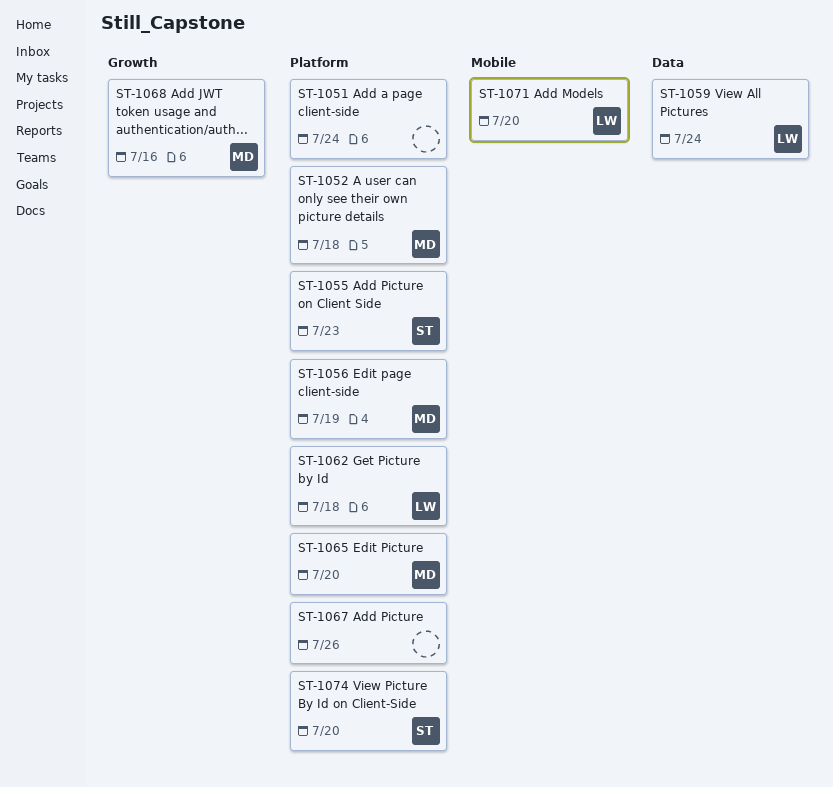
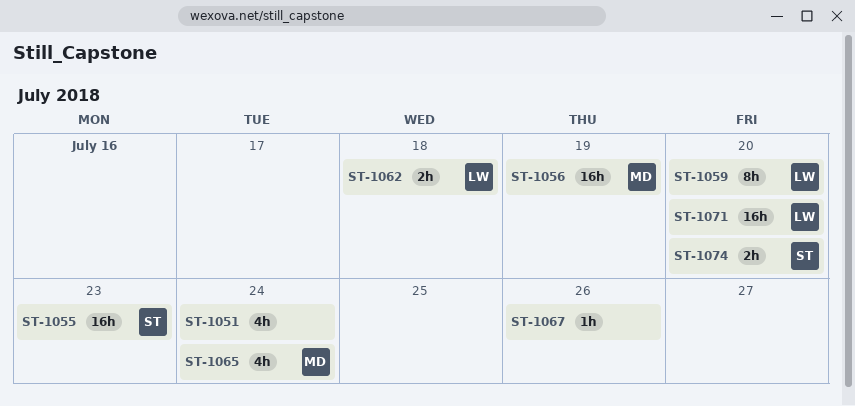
ST-1052: present -> none
ST-1059, due: Jul 24 -> Jul 20
ST-1065, due: Jul 20 -> Jul 24
ST-1068: present -> none

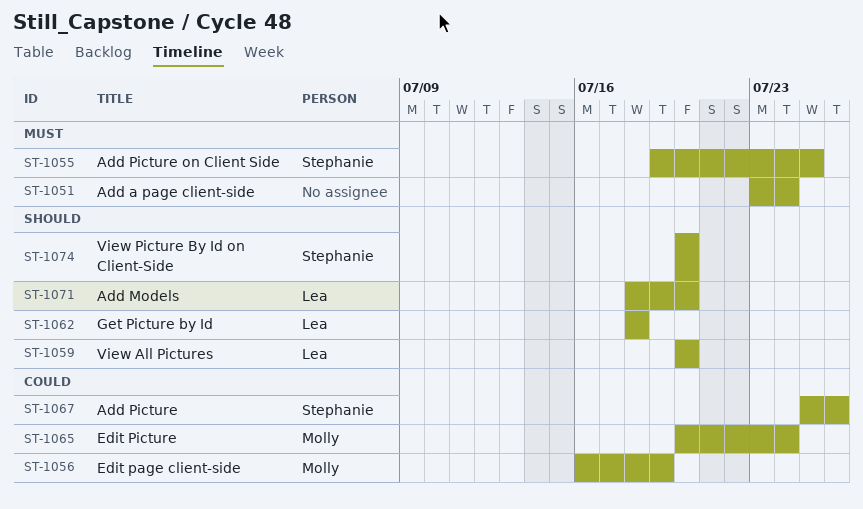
ST-1055, due: Jul 23 -> Jul 25
ST-1067, owner: none -> Stephanie

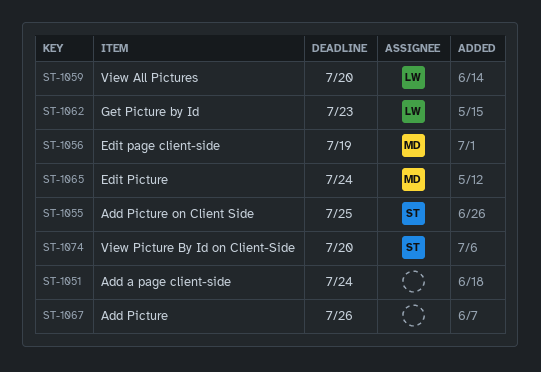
ST-1062, due: Jul 18 -> Jul 23
ST-1067, owner: Stephanie -> none
ST-1071: present -> none

